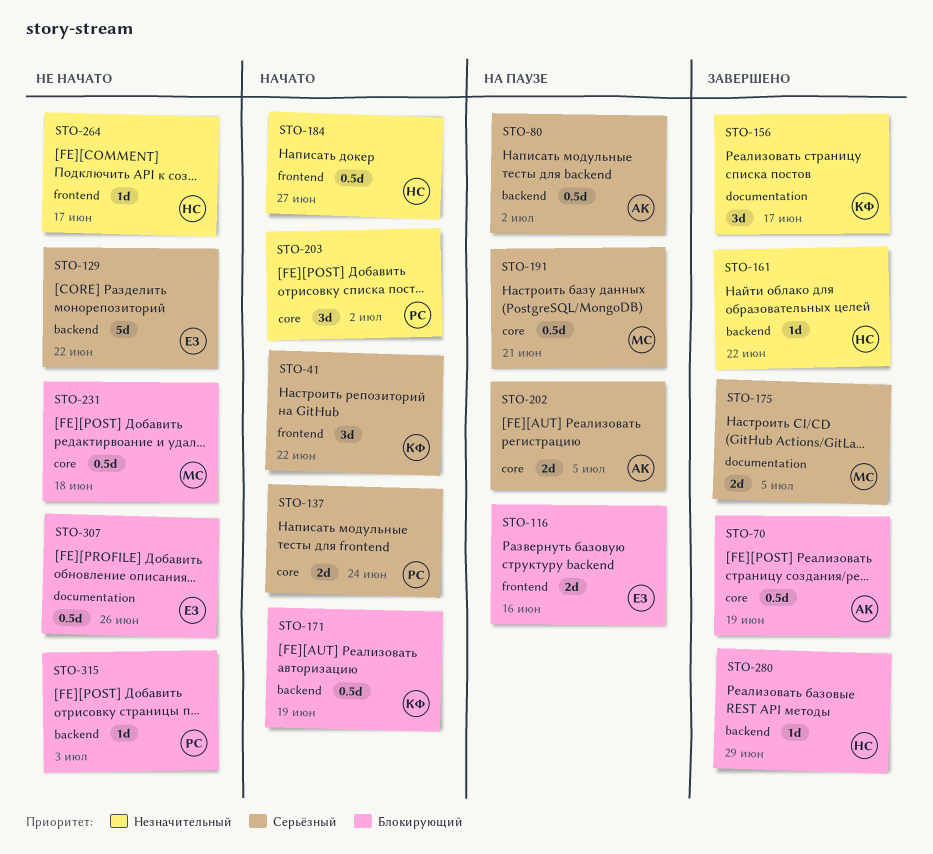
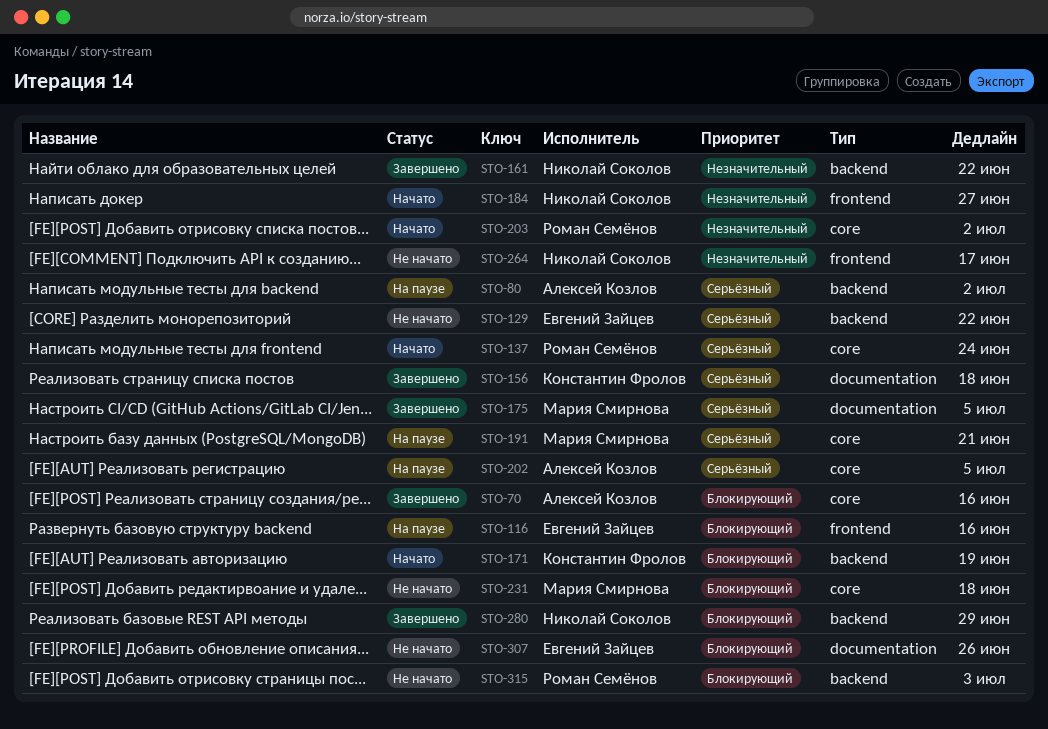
STO-41: present -> none
STO-70, due: Jun 19 -> Jun 16
STO-156, priority: Незначительный -> Серьёзный
STO-156, due: Jun 17 -> Jun 18

